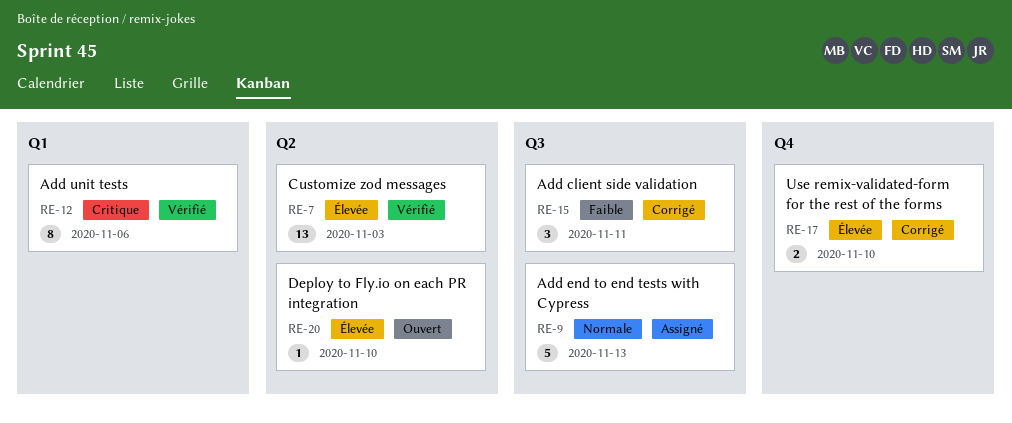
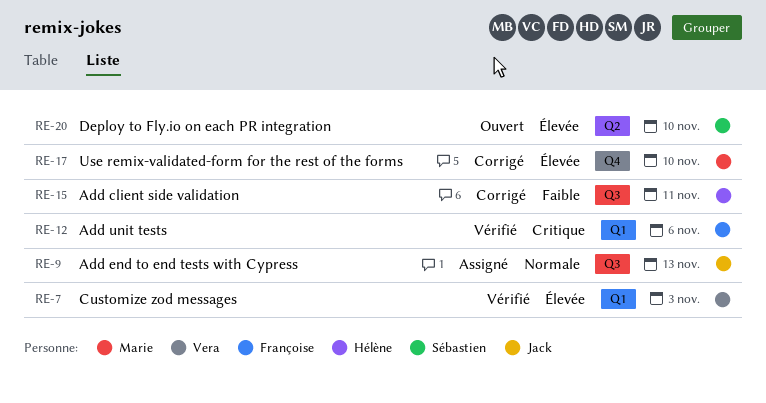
RE-7, label: Q2 -> Q1

